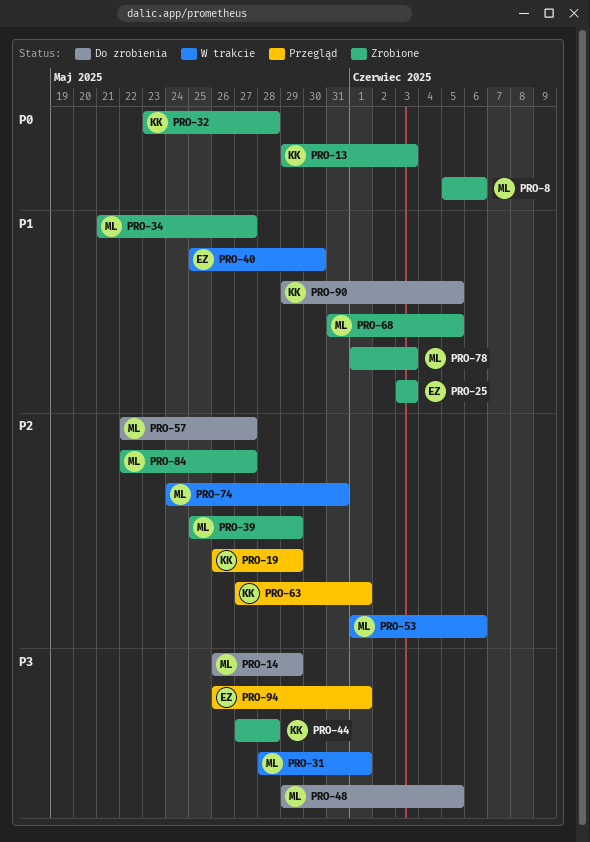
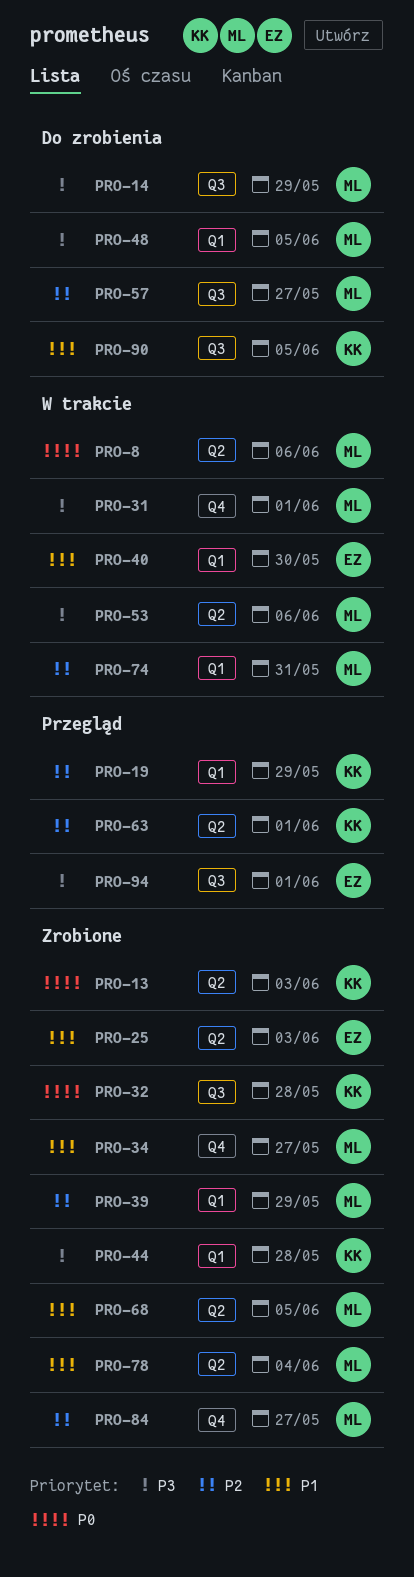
PRO-8, status: Zrobione -> W trakcie
PRO-53, priority: P2 -> P3
PRO-78, due: Jun 3 -> Jun 4

